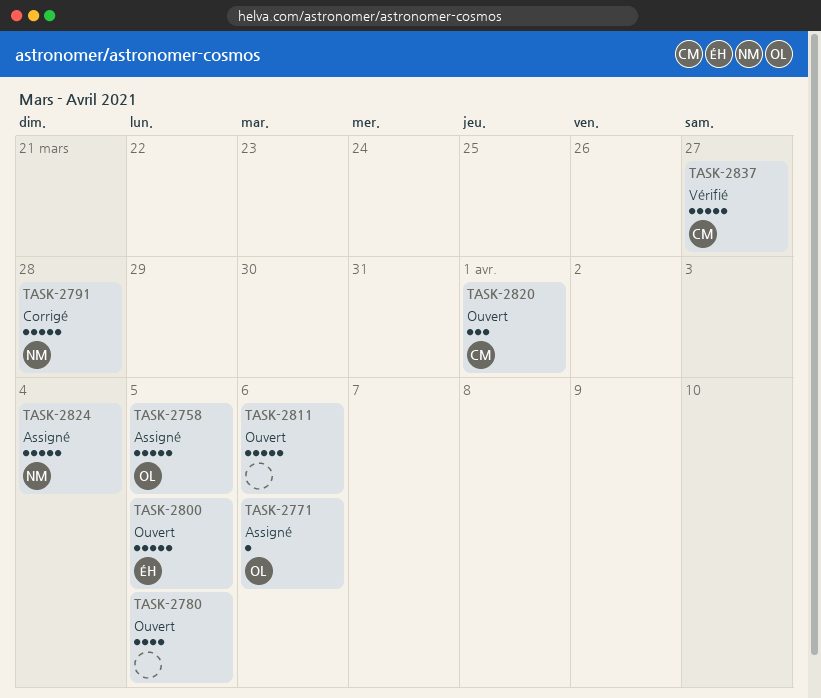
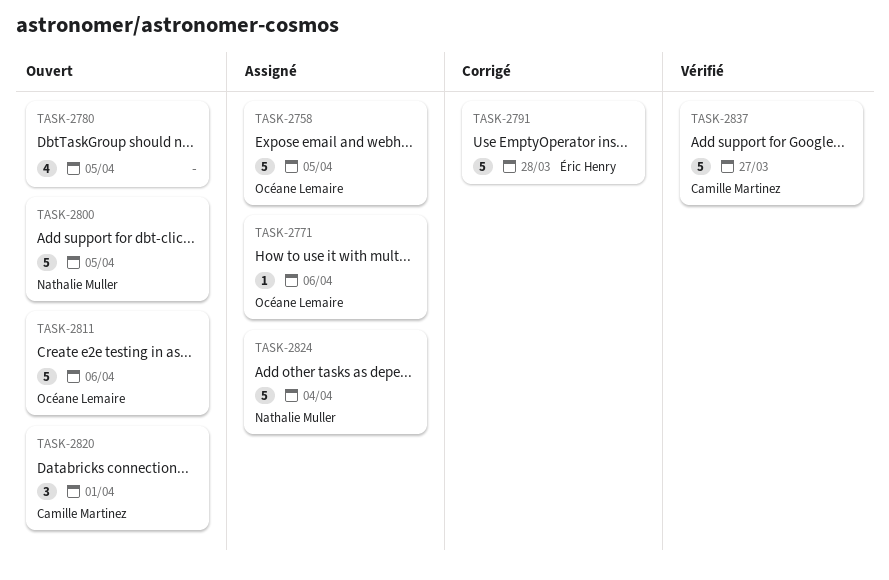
TASK-2791, owner: Nathalie Muller -> Éric Henry
TASK-2800, owner: Éric Henry -> Nathalie Muller
TASK-2811, owner: none -> Océane Lemaire

